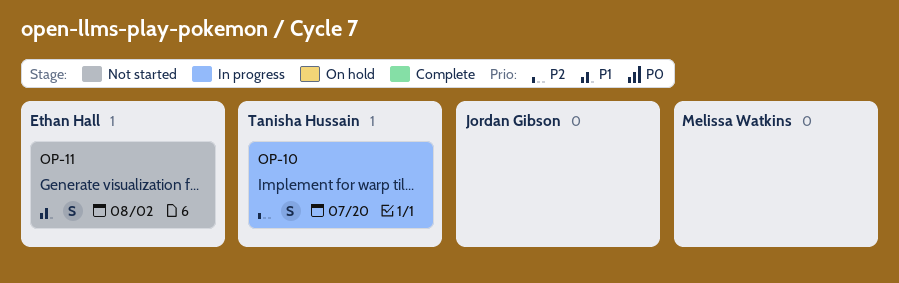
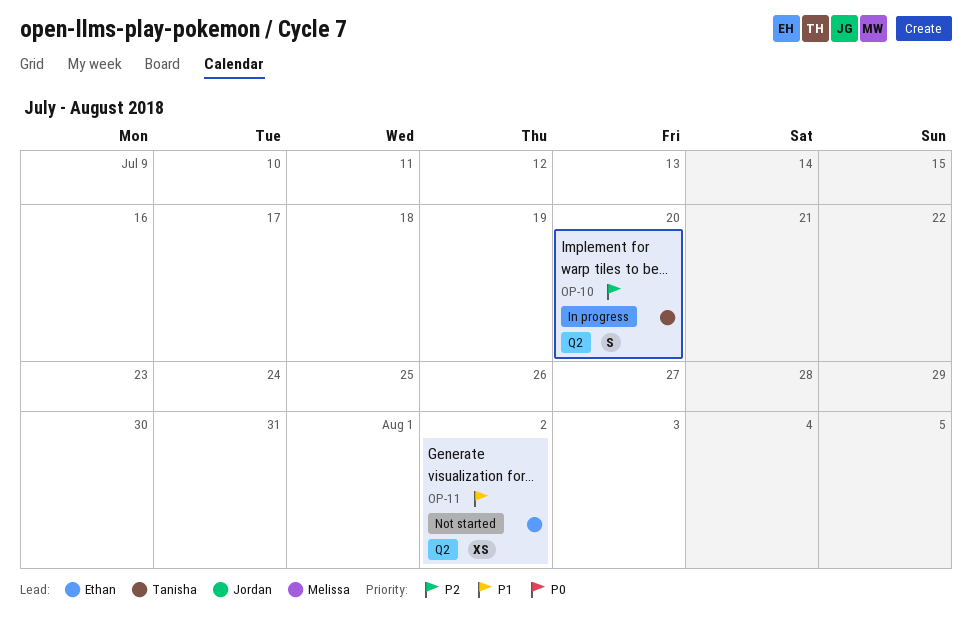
OP-11, estimate: S -> XS

